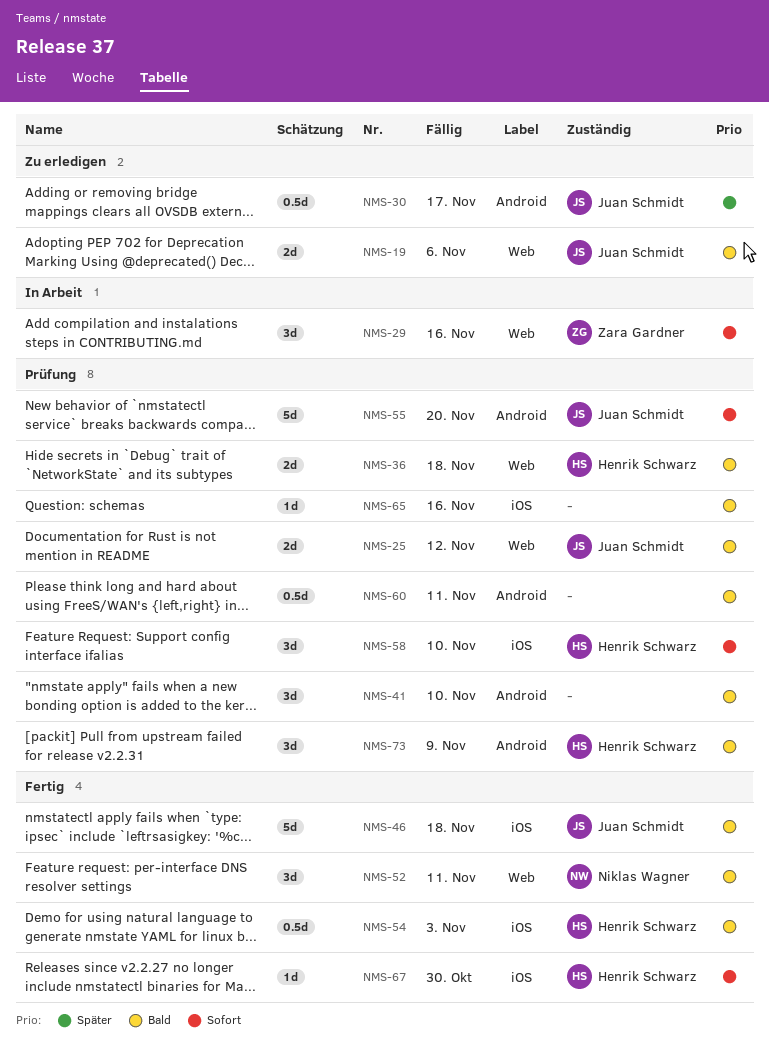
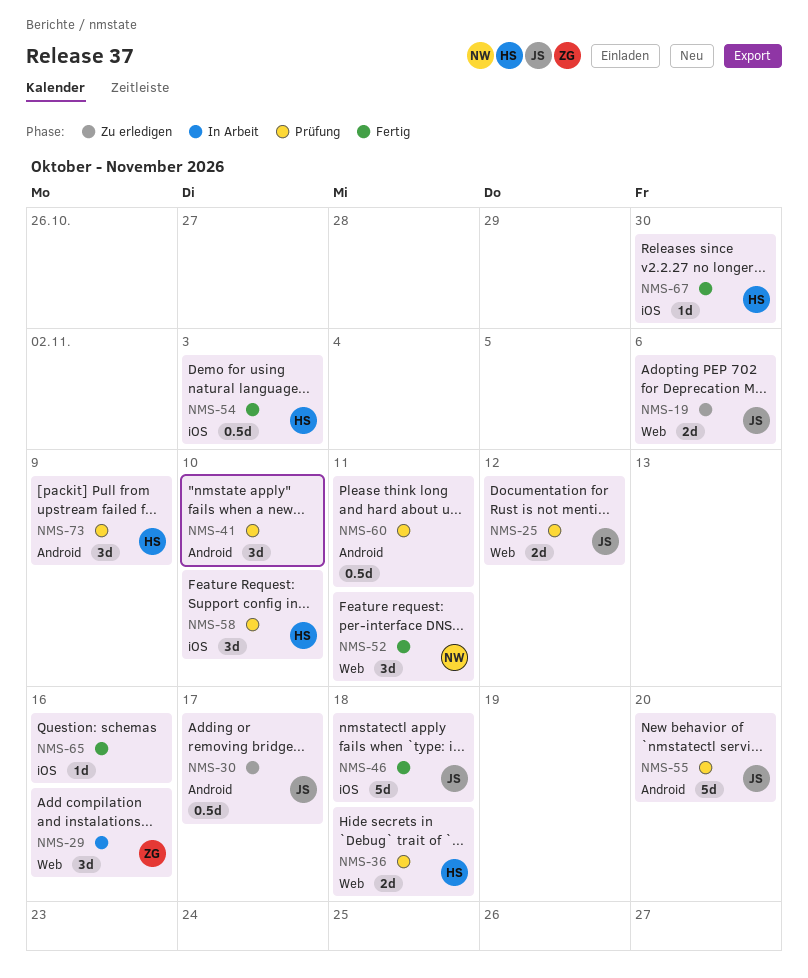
NMS-65, status: Prüfung -> Fertig

